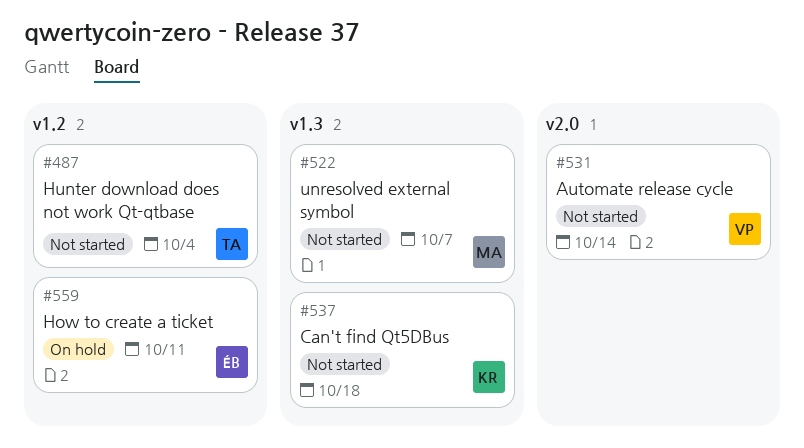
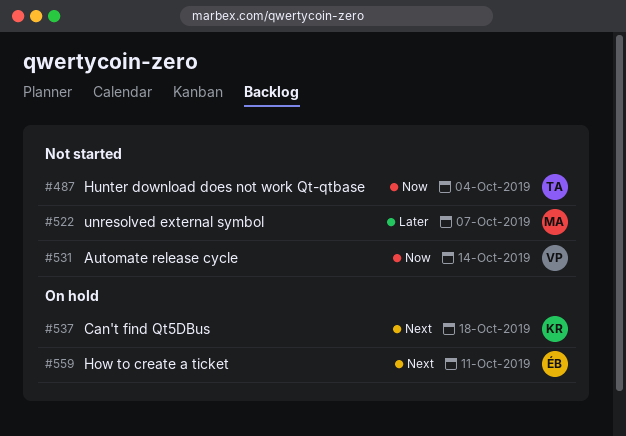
#537, status: Not started -> On hold

